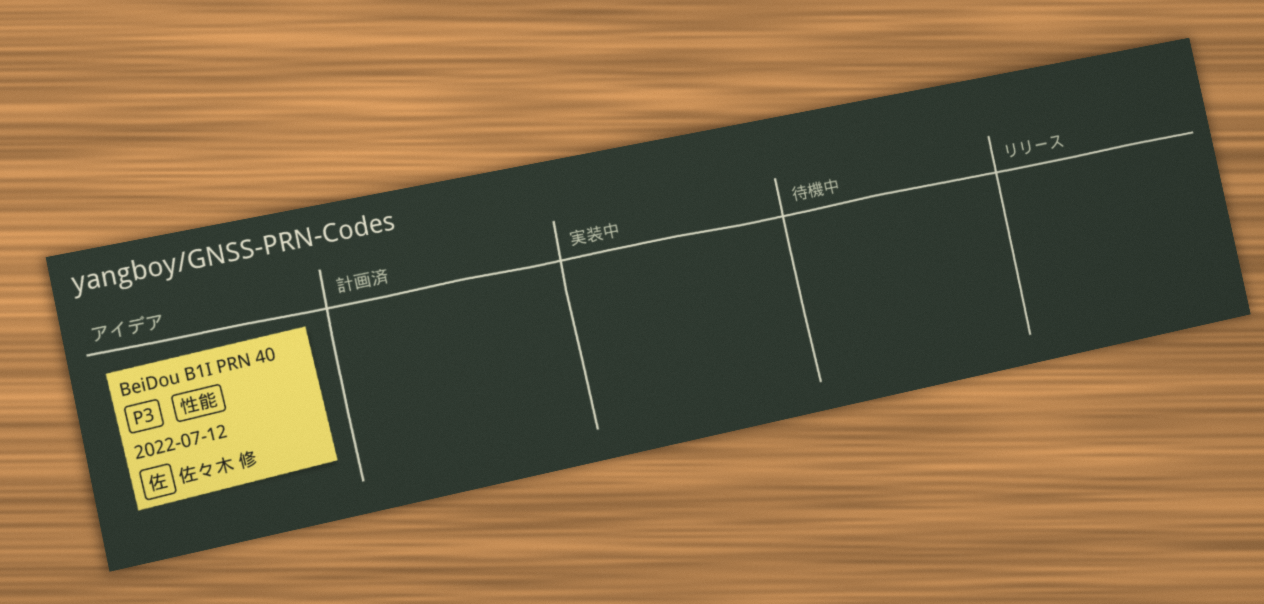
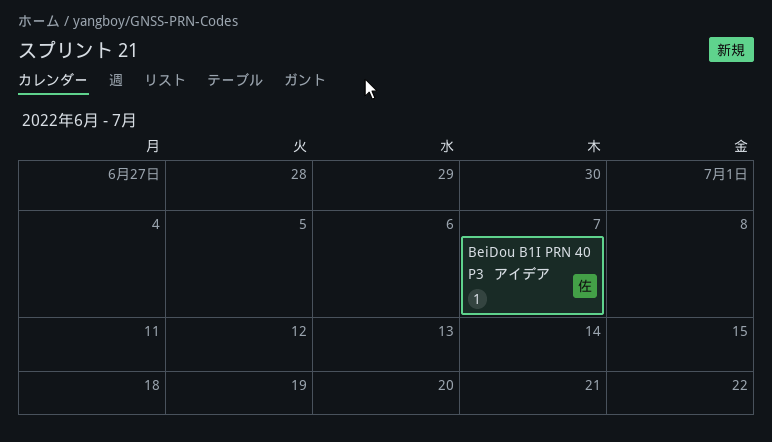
BeiDou B1I PRN 40, due: Jul 12 -> Jul 7

